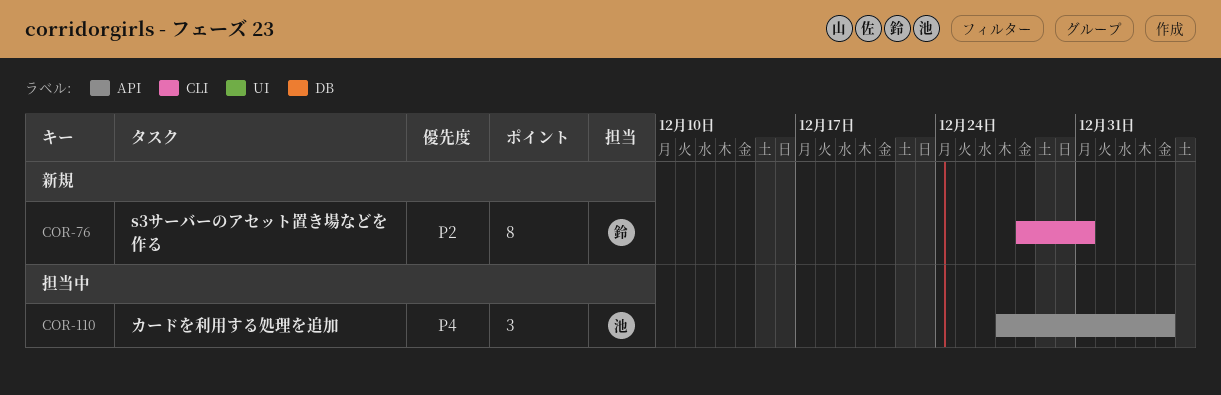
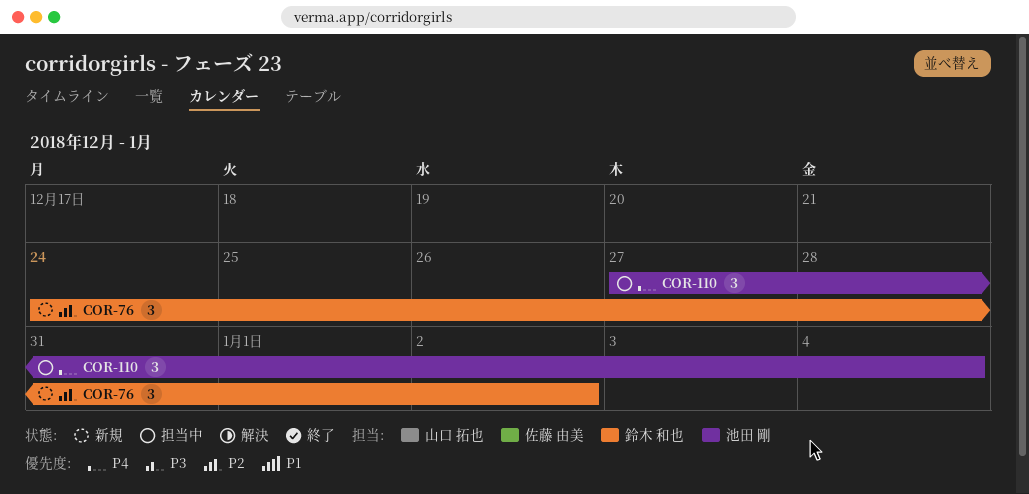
COR-76, estimate: 8 -> 3
COR-76, start: Dec 28 -> Dec 24
COR-76, due: Dec 31 -> Jan 2

